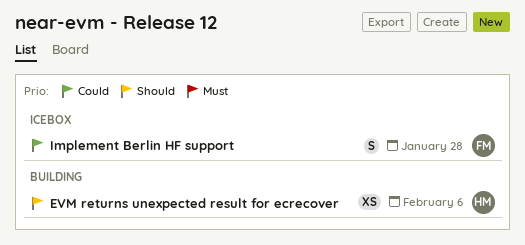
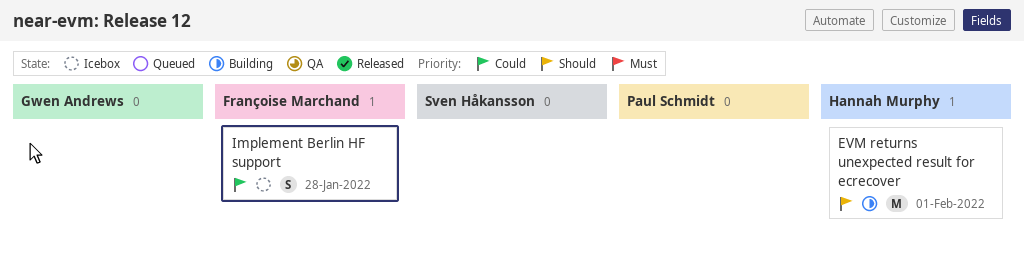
EVM returns unexpected result for ecrecover, estimate: XS -> M
EVM returns unexpected result for ecrecover, due: Feb 6 -> Feb 1

